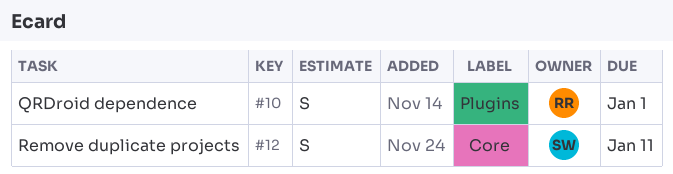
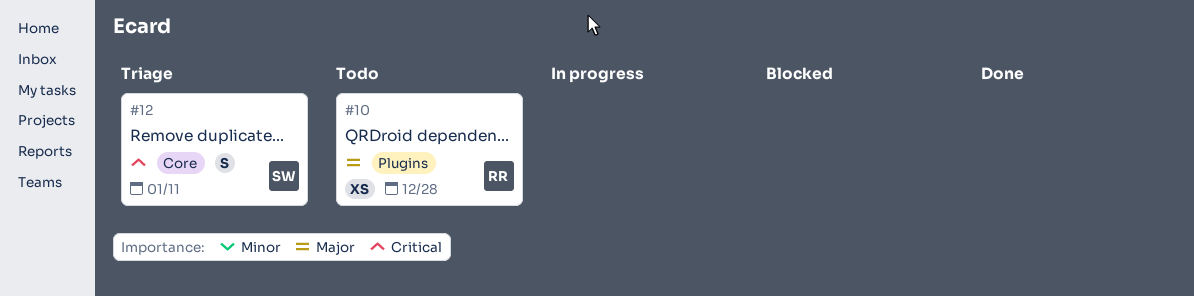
#10, estimate: S -> XS
#10, due: Jan 1 -> Dec 28

